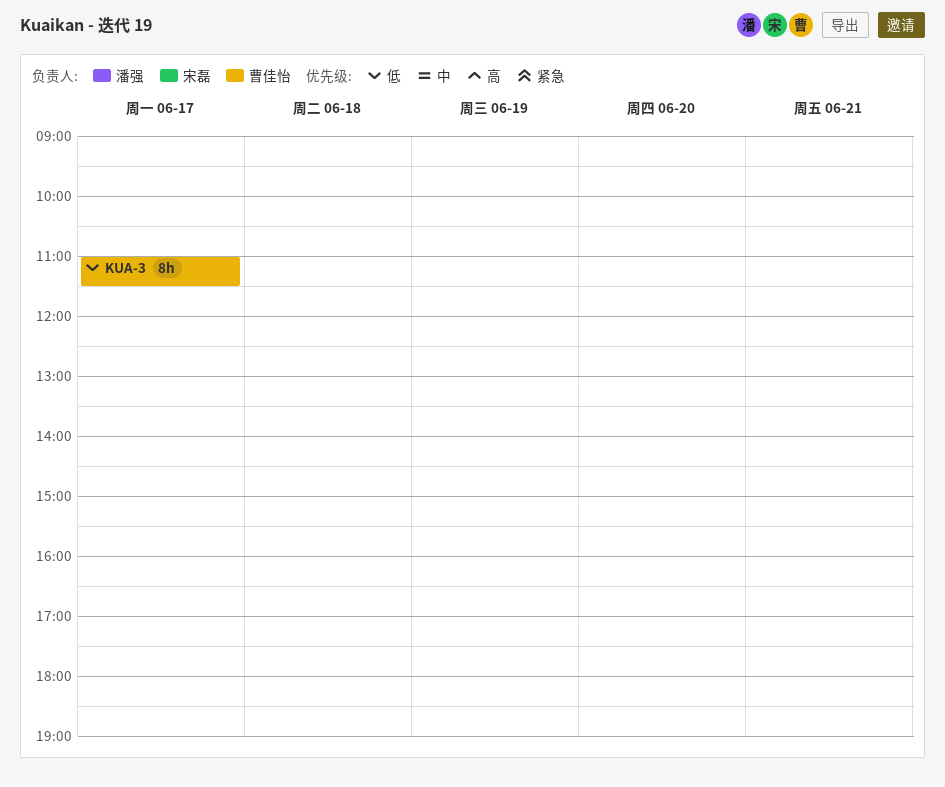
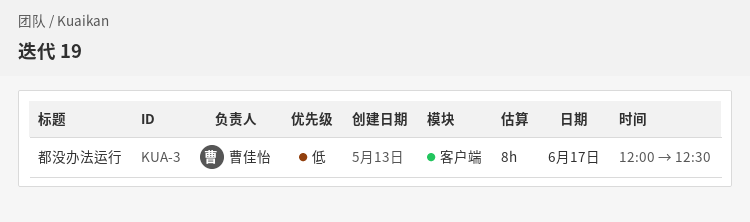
KUA-3, begins: 11:00 -> 12:00
KUA-3, ends: 11:30 -> 12:30

